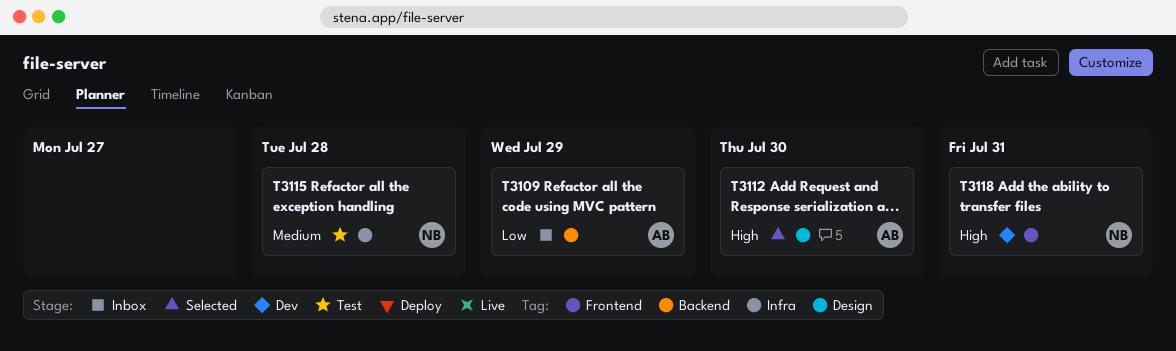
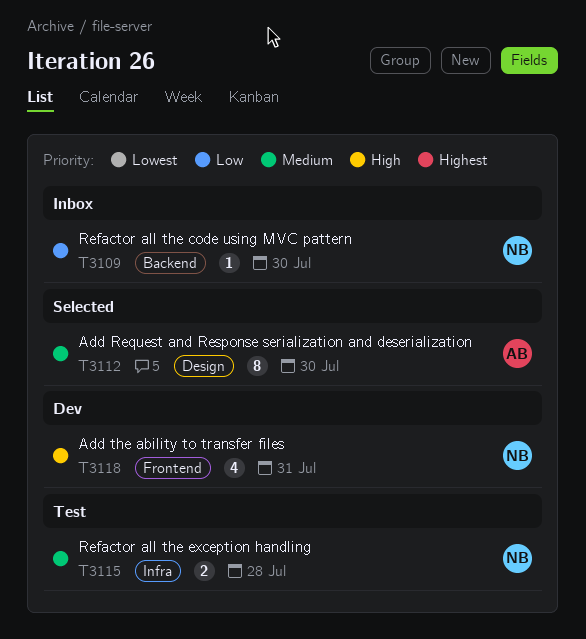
T3109, owner: AB -> NB
T3109, due: Jul 29 -> Jul 30
T3112, priority: High -> Medium

